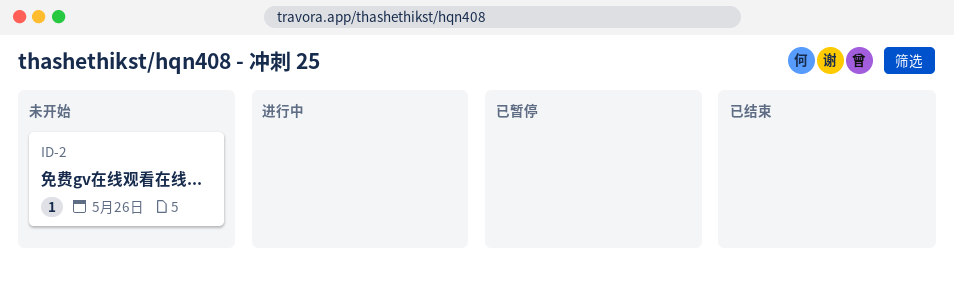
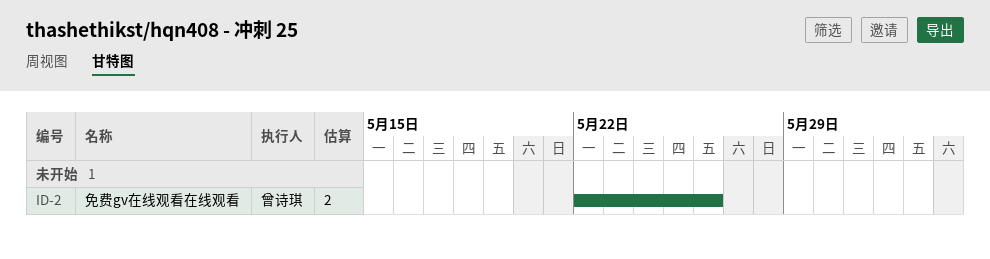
ID-2, estimate: 1 -> 2

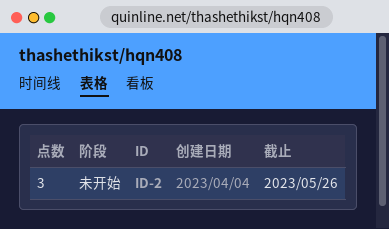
ID-2, estimate: 2 -> 3

